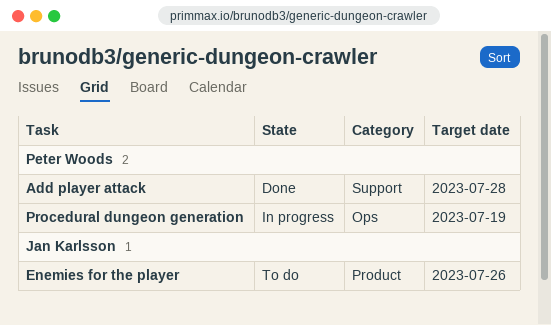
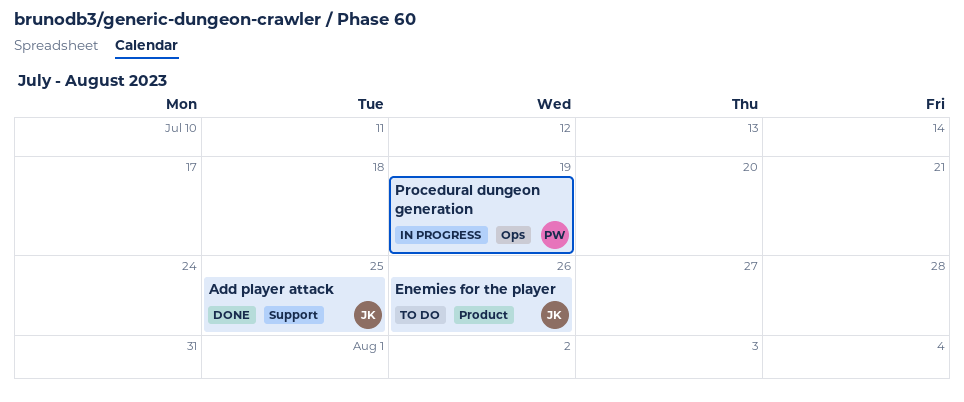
Add player attack, owner: Peter Woods -> Jan Karlsson
Add player attack, due: Jul 28 -> Jul 25

